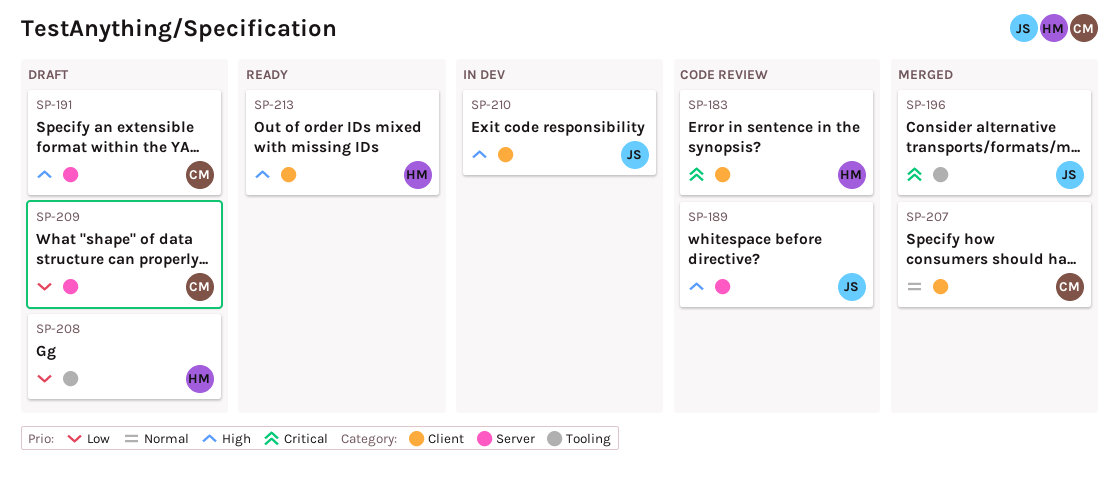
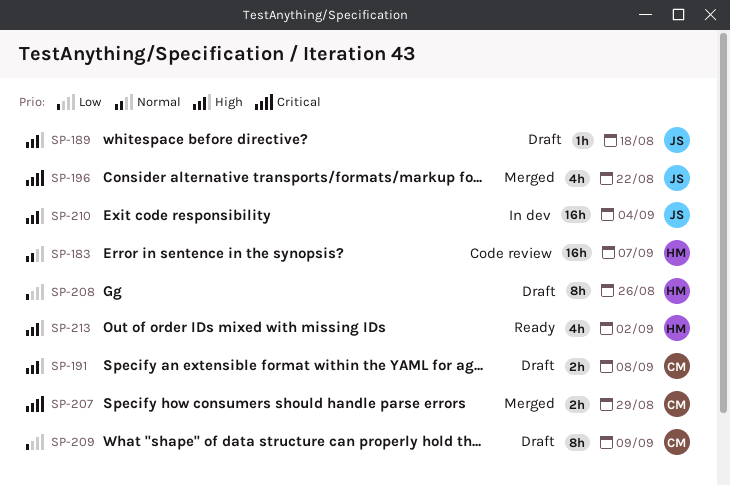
SP-183, priority: Critical -> Normal
SP-189, status: Code review -> Draft
SP-207, priority: Normal -> Critical

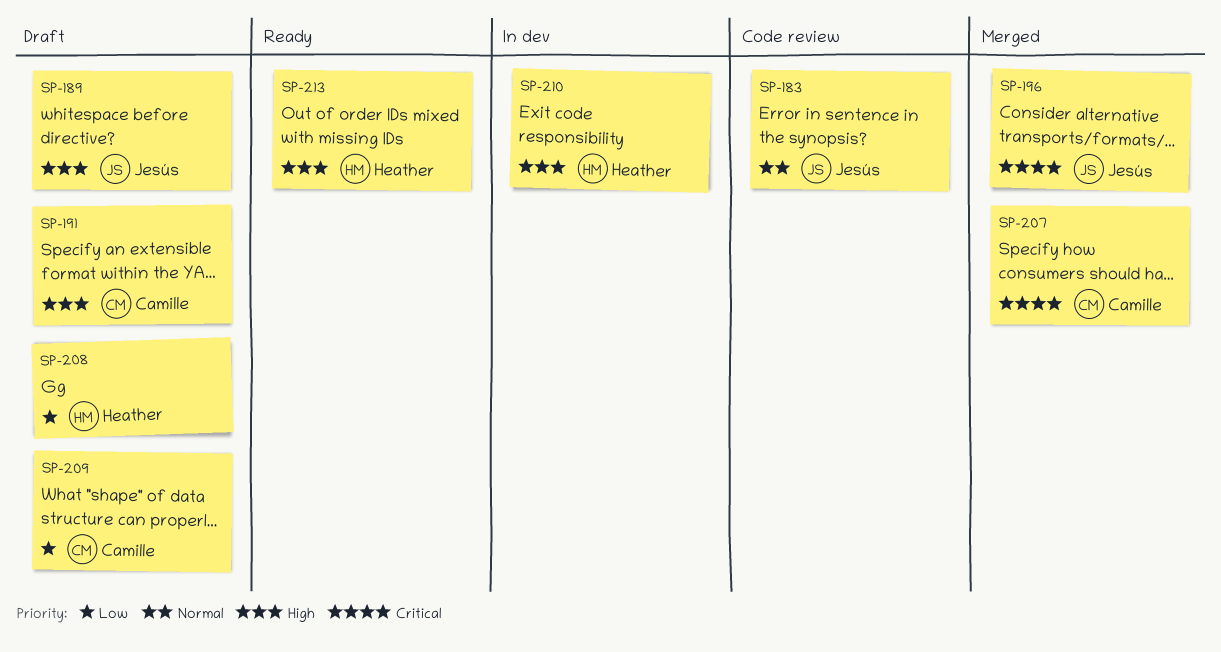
SP-183, owner: Heather -> Jesús
SP-210, owner: Jesús -> Heather

